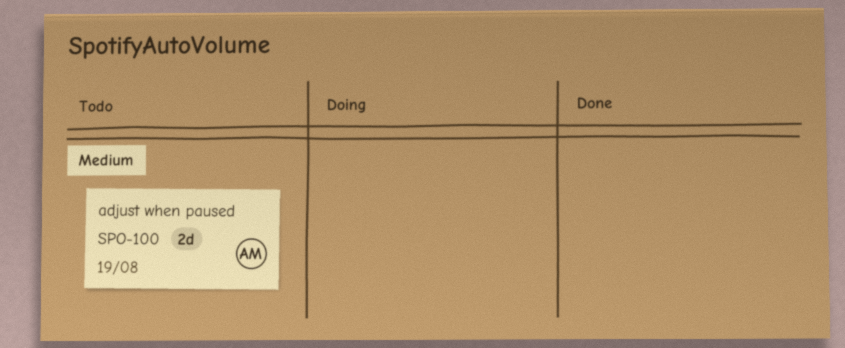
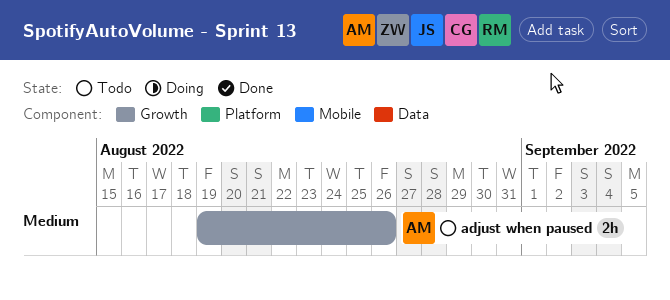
adjust when paused, estimate: 2d -> 2h
adjust when paused, due: Aug 19 -> Aug 26

